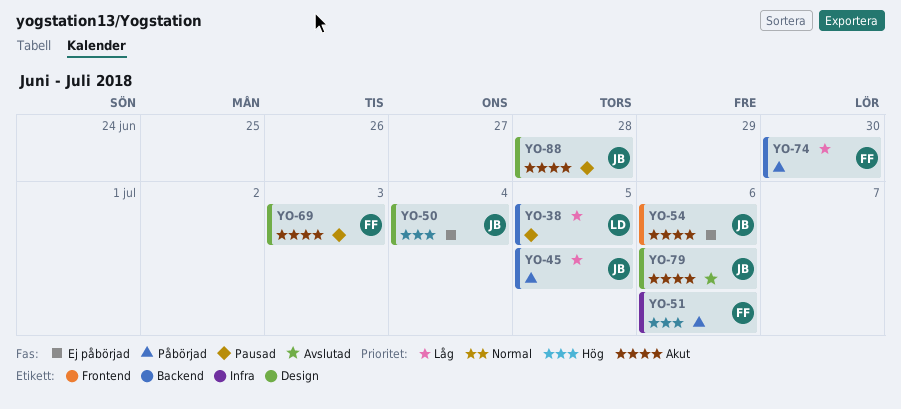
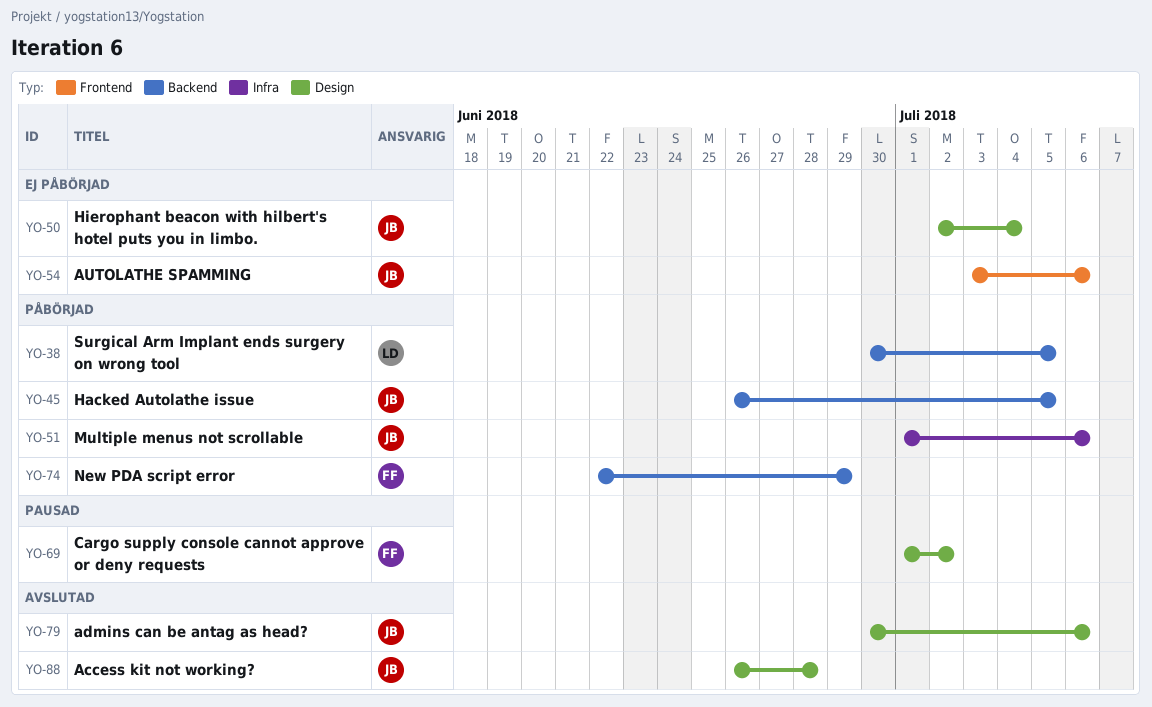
YO-38, status: Pausad -> Påbörjad
YO-51, owner: FF -> JB
YO-69, due: Jul 3 -> Jul 2
YO-74, due: Jun 30 -> Jun 29
YO-88, status: Pausad -> Avslutad

